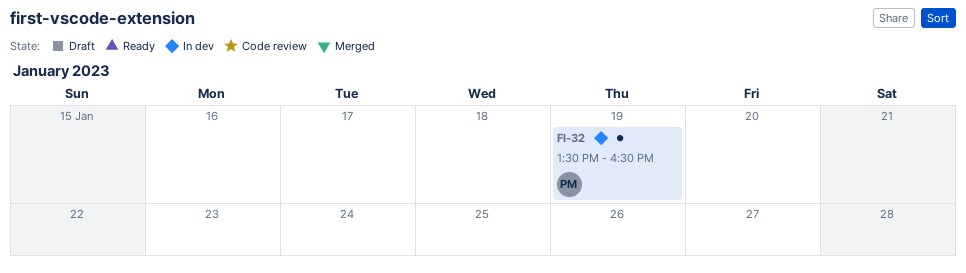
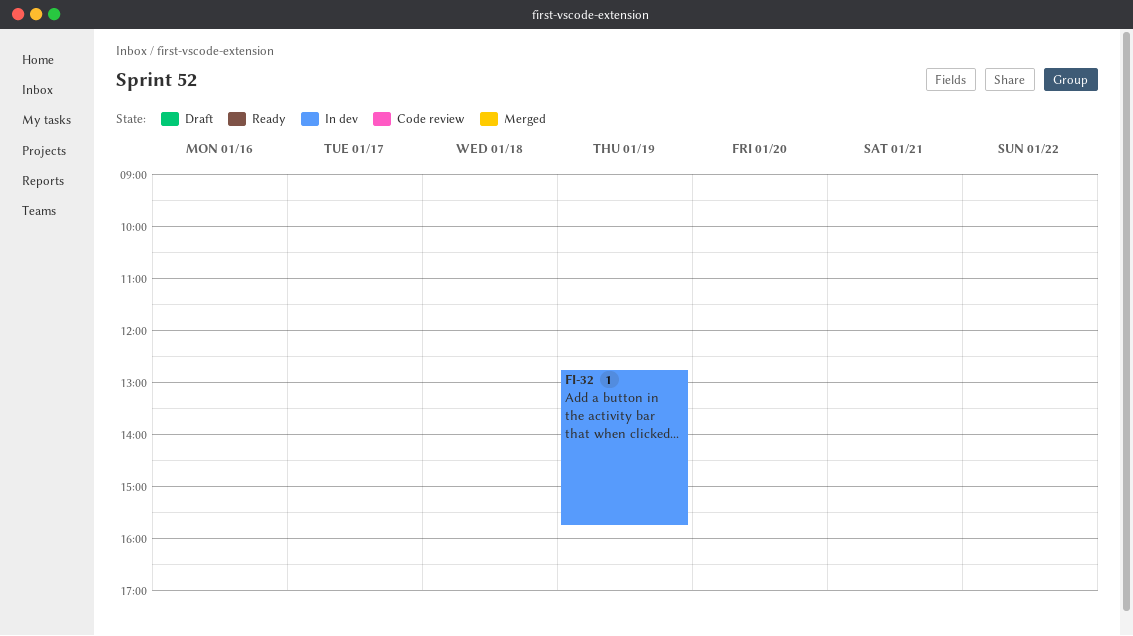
FI-32, begins: 13:30 -> 12:45
FI-32, ends: 16:30 -> 15:45

